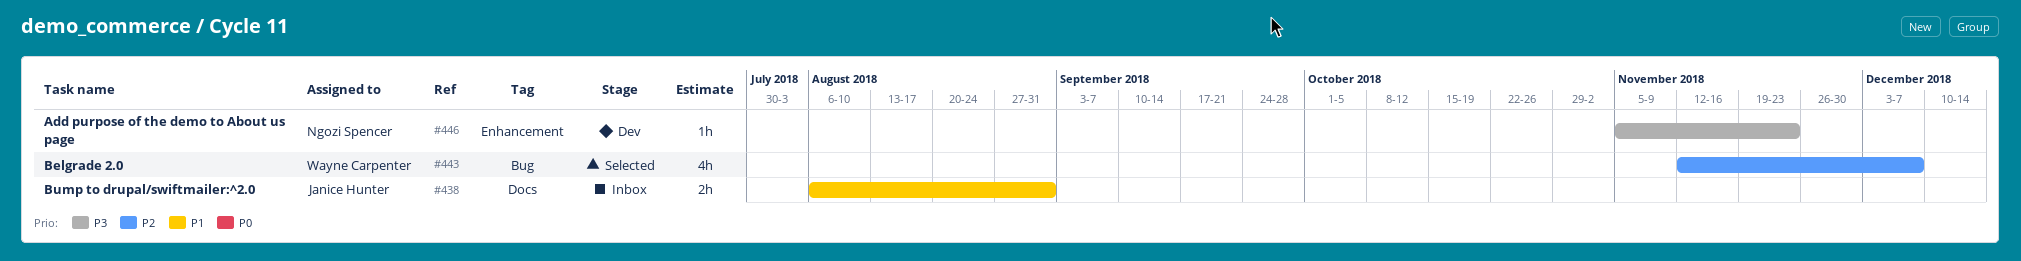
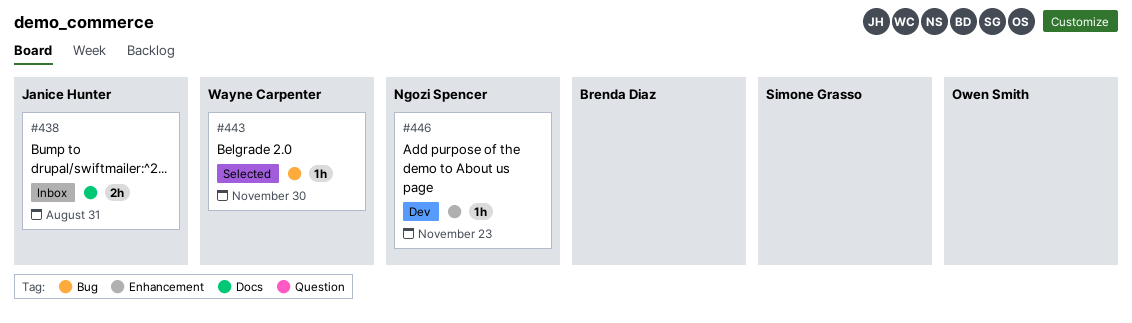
#443, estimate: 4h -> 1h
#443, due: Dec 7 -> Nov 30

